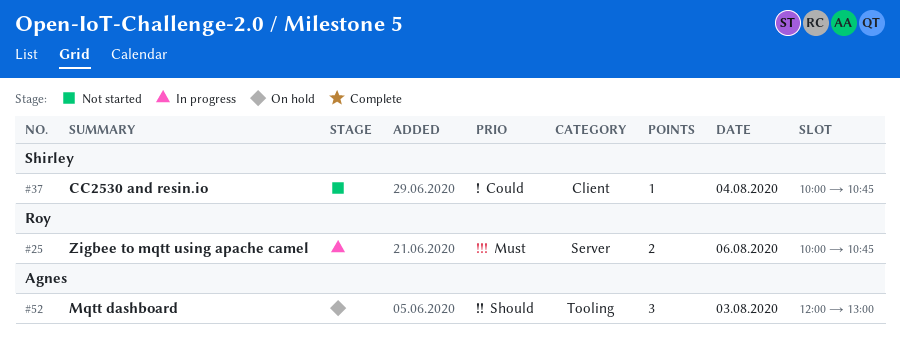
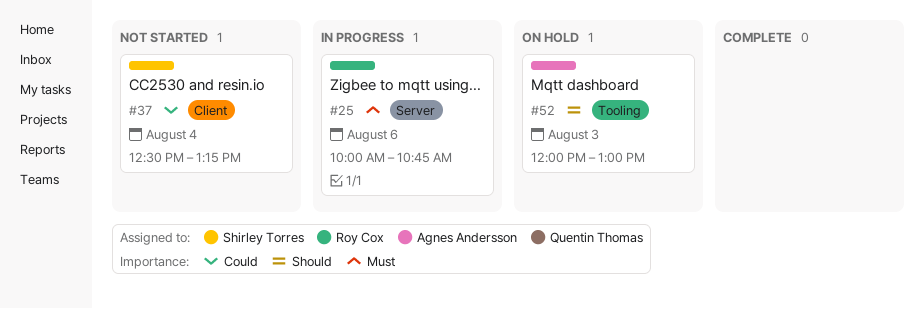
#37, begins: 10:00 -> 12:30
#37, ends: 10:45 -> 13:15

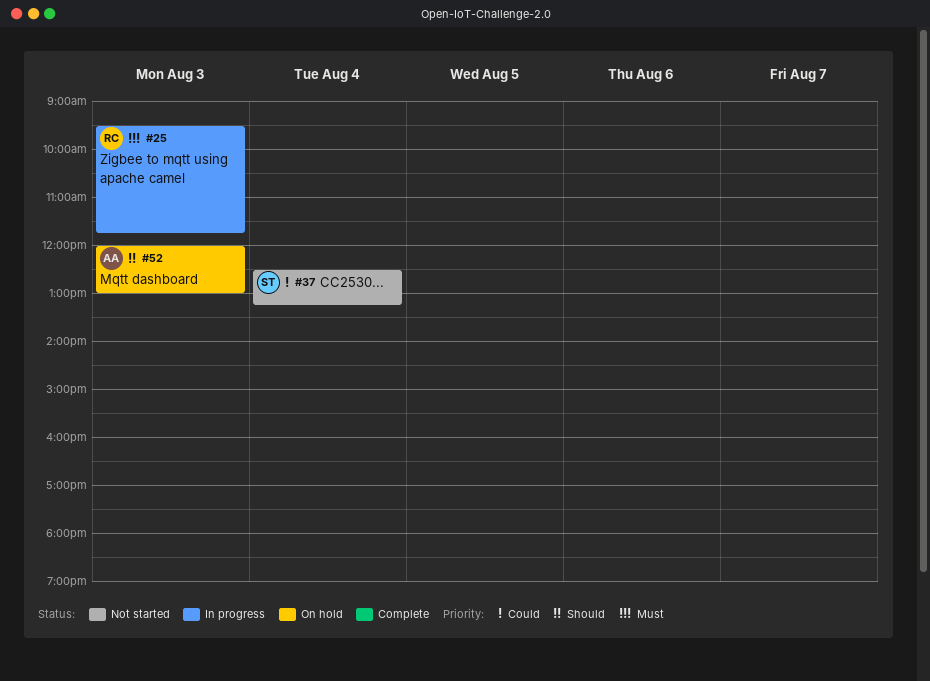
#25, day: Aug 6 -> Aug 3
#25, begins: 10:00 -> 09:30
#25, ends: 10:45 -> 11:45

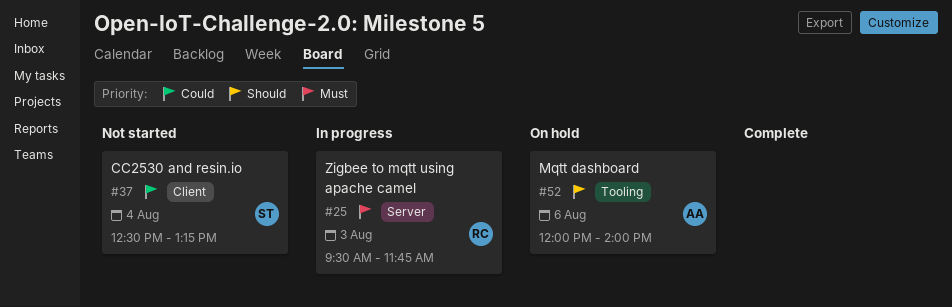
#52, day: Aug 3 -> Aug 6
#52, ends: 13:00 -> 14:00

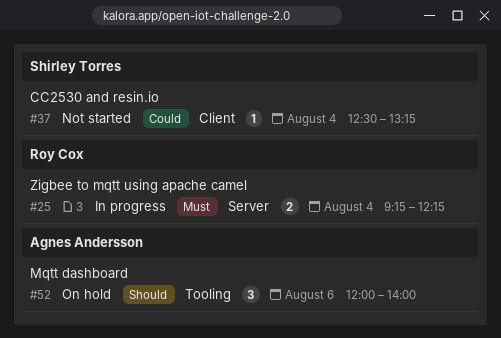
#25, day: Aug 3 -> Aug 4
#25, begins: 09:30 -> 09:15
#25, ends: 11:45 -> 12:15

